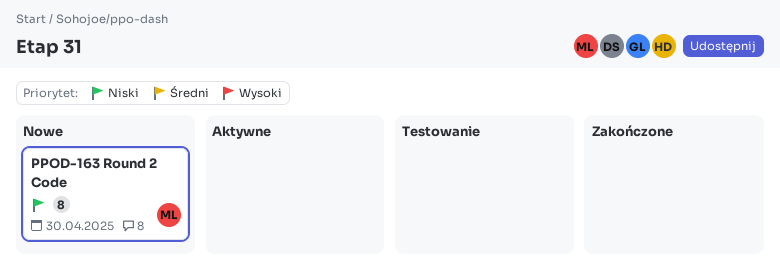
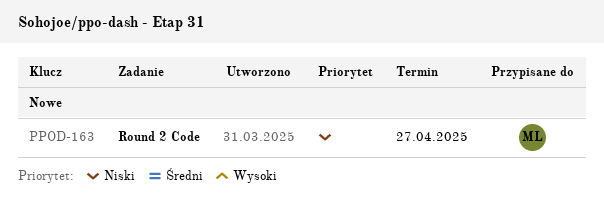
PPOD-163, due: Apr 30 -> Apr 27

